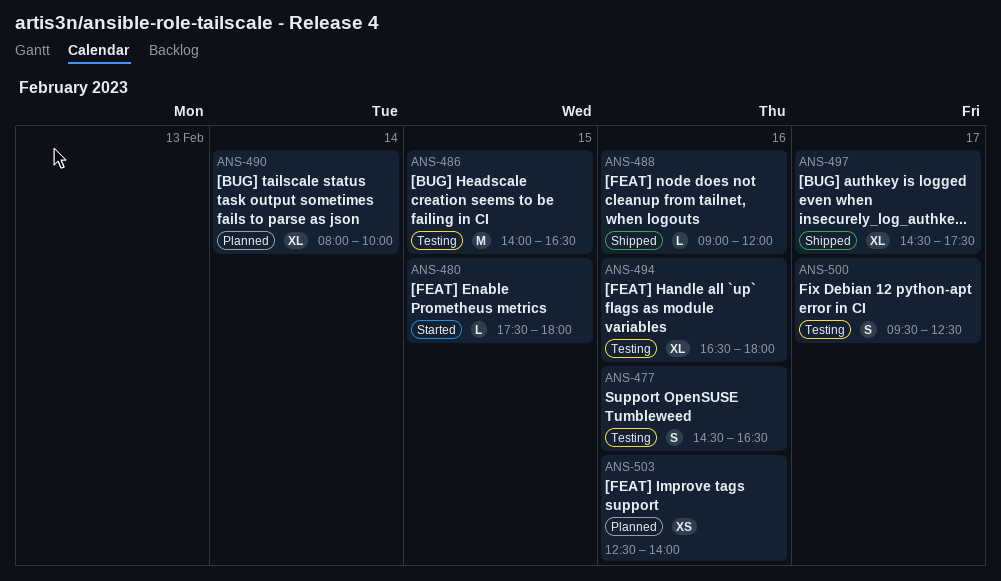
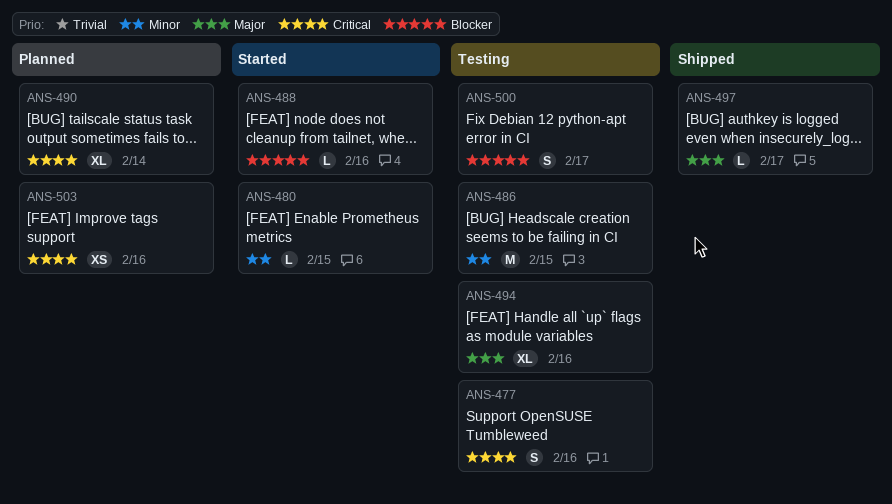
ANS-488, status: Shipped -> Started
ANS-497, estimate: XL -> L

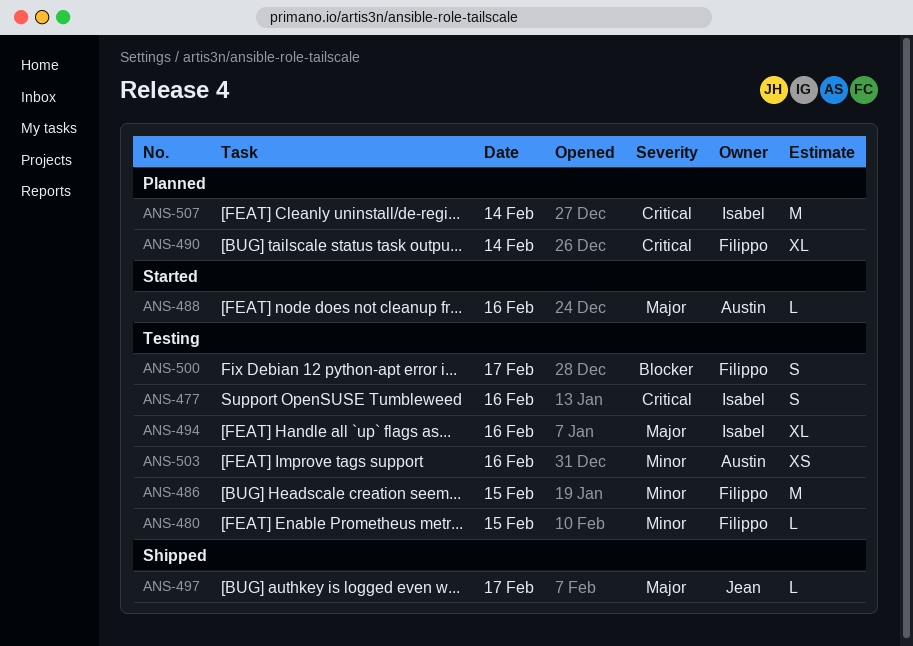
ANS-480, status: Started -> Testing
ANS-488, priority: Blocker -> Major
ANS-503, status: Planned -> Testing
ANS-503, priority: Critical -> Minor
ANS-507: none -> present

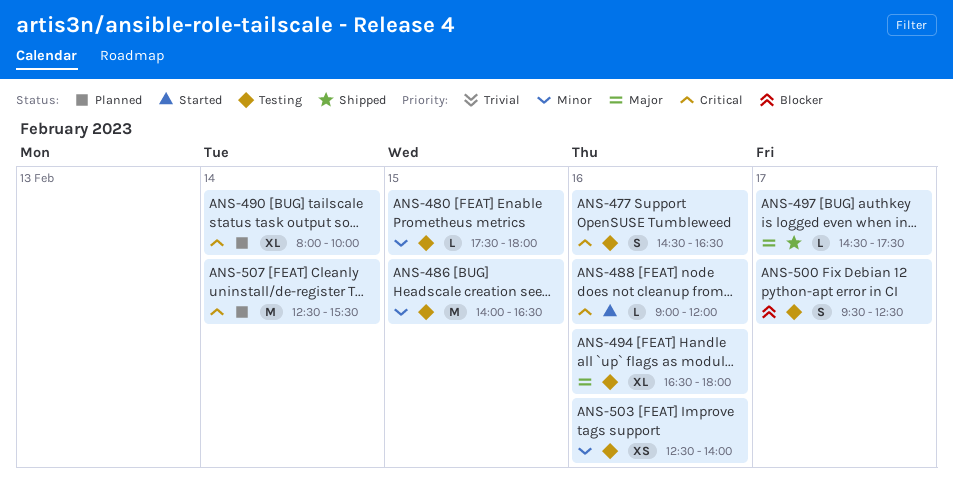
ANS-488, priority: Major -> Critical

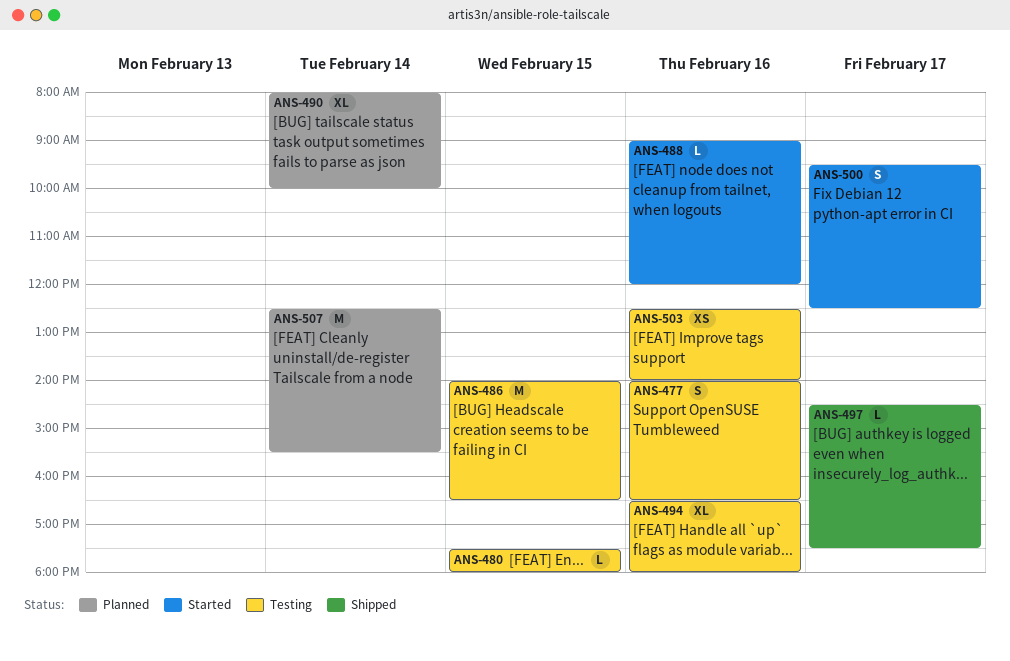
ANS-477, begins: 14:30 -> 14:00
ANS-500, status: Testing -> Started

